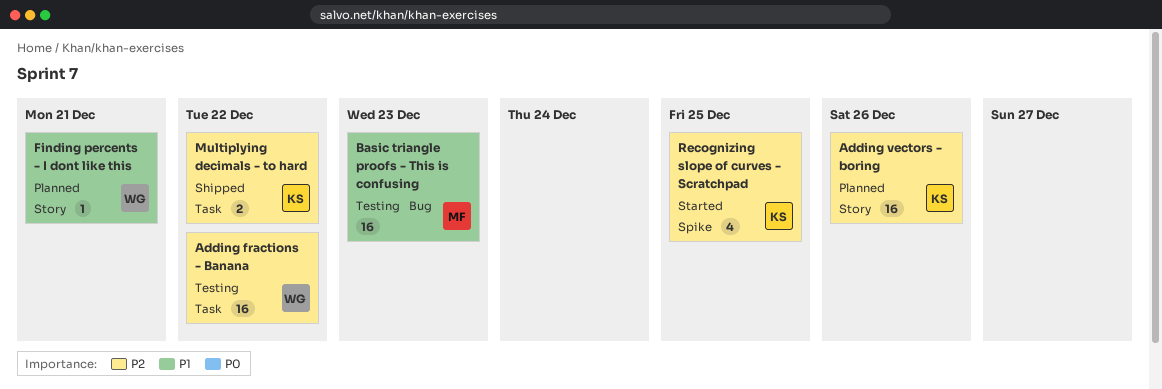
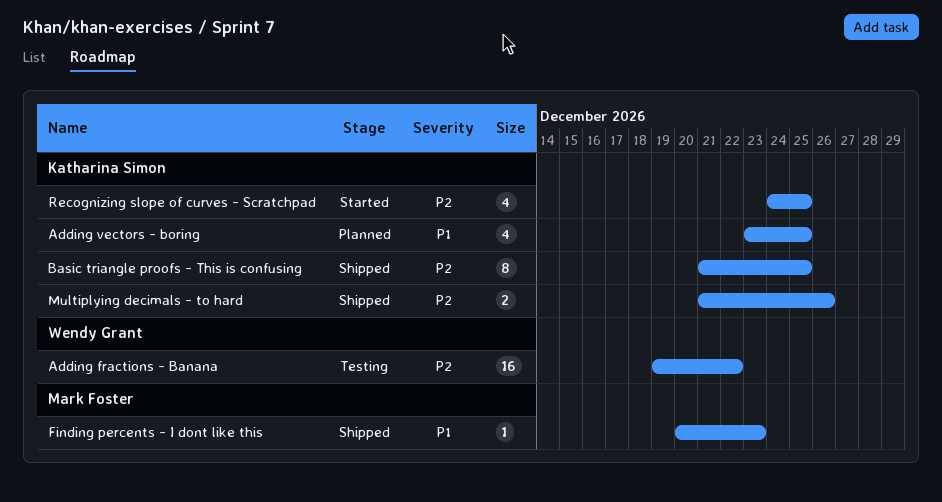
Adding vectors - boring, priority: P2 -> P1
Adding vectors - boring, estimate: 16 -> 4
Adding vectors - boring, due: Dec 26 -> Dec 25
Basic triangle proofs - This is confusing, status: Testing -> Shipped
Basic triangle proofs - This is confusing, owner: Mark Foster -> Katharina Simon
Basic triangle proofs - This is confusing, priority: P1 -> P2
Basic triangle proofs - This is confusing, estimate: 16 -> 8
Basic triangle proofs - This is confusing, due: Dec 23 -> Dec 25
Finding percents - I dont like this, status: Planned -> Shipped
Finding percents - I dont like this, owner: Wendy Grant -> Mark Foster
Finding percents - I dont like this, due: Dec 21 -> Dec 23
Multiplying decimals - to hard, due: Dec 22 -> Dec 26

